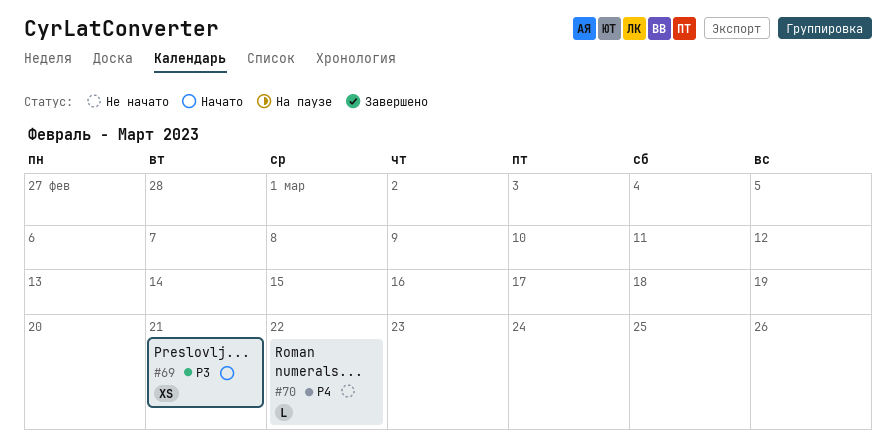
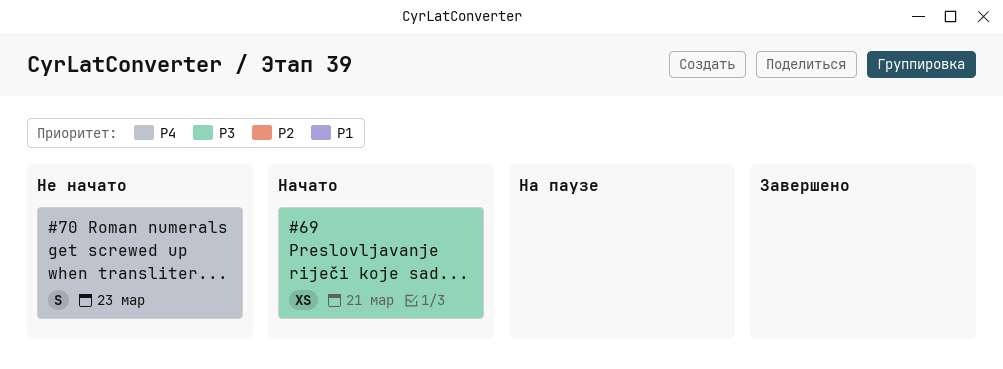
#70, estimate: L -> S
#70, due: Mar 22 -> Mar 23

